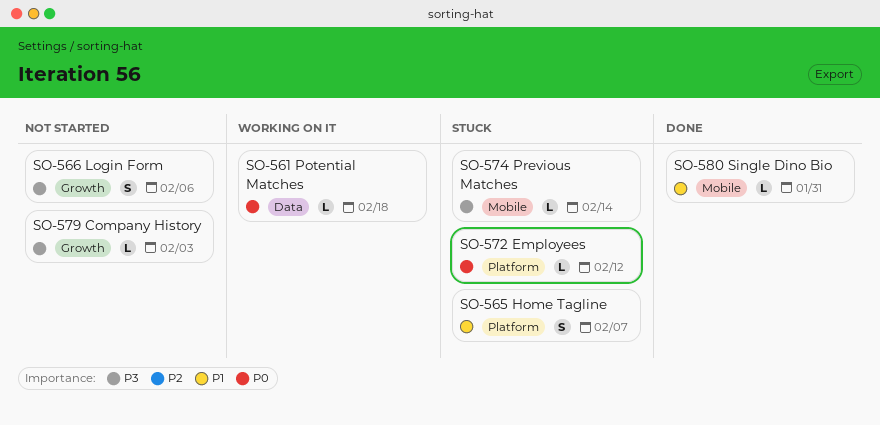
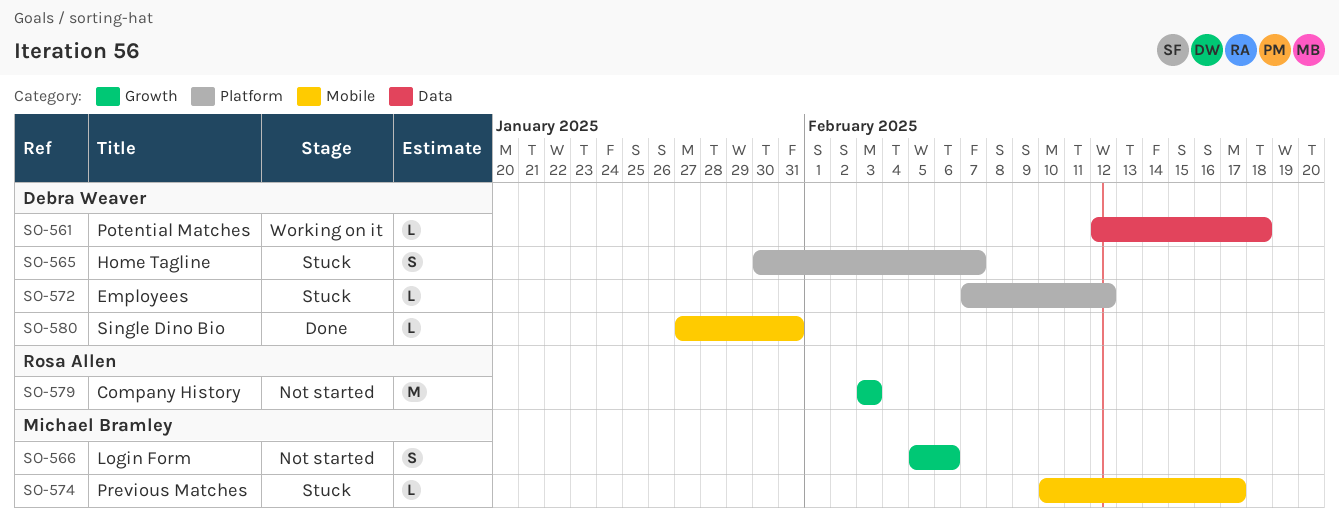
SO-574, due: Feb 14 -> Feb 17
SO-579, estimate: L -> M

